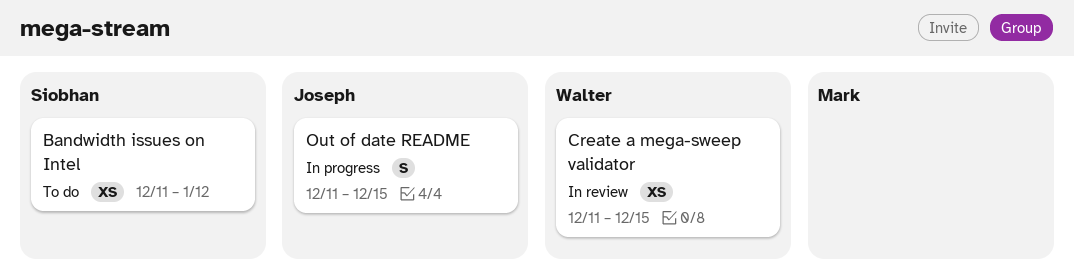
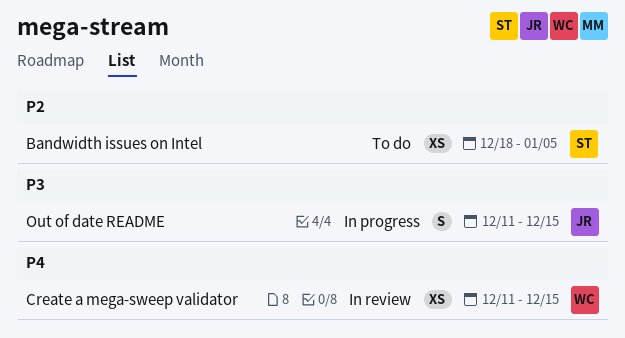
Bandwidth issues on Intel, start: Dec 11 -> Dec 18
Bandwidth issues on Intel, due: Jan 12 -> Jan 5

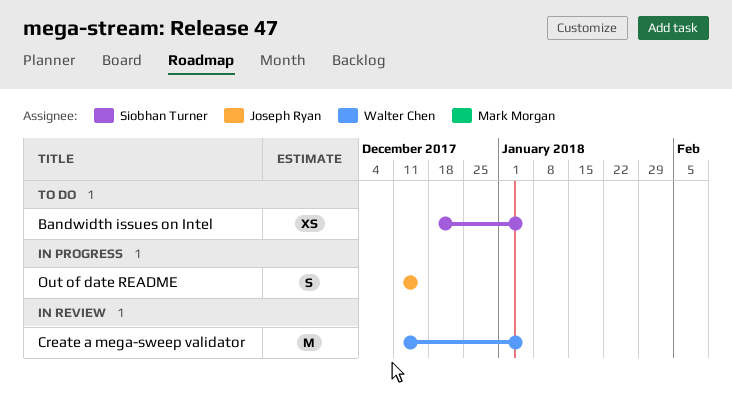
Create a mega-sweep validator, estimate: XS -> M
Create a mega-sweep validator, due: Dec 15 -> Jan 5

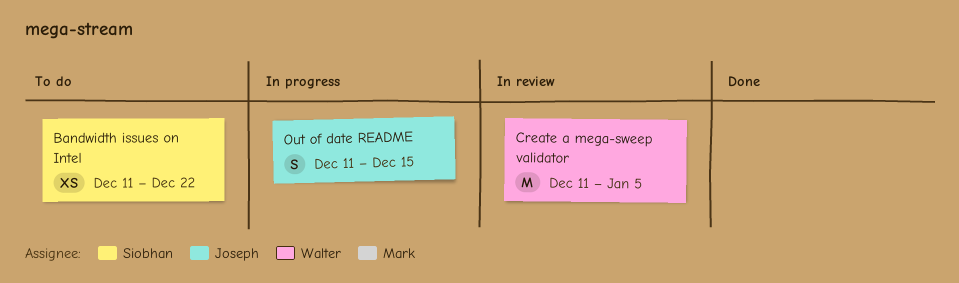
Bandwidth issues on Intel, start: Dec 18 -> Dec 11
Bandwidth issues on Intel, due: Jan 5 -> Dec 22

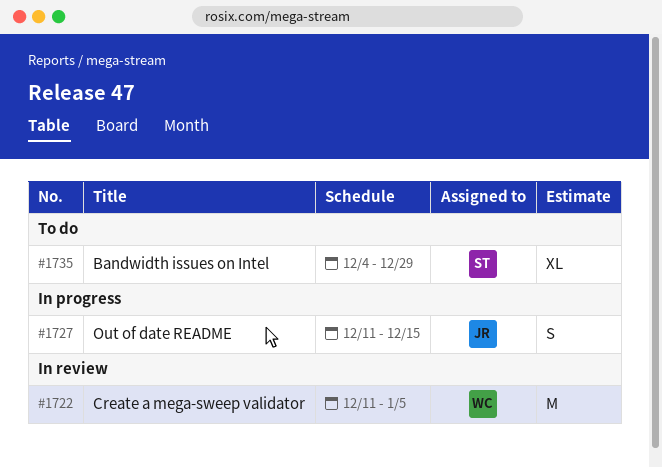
Bandwidth issues on Intel, estimate: XS -> XL
Bandwidth issues on Intel, start: Dec 11 -> Dec 4
Bandwidth issues on Intel, due: Dec 22 -> Dec 29

